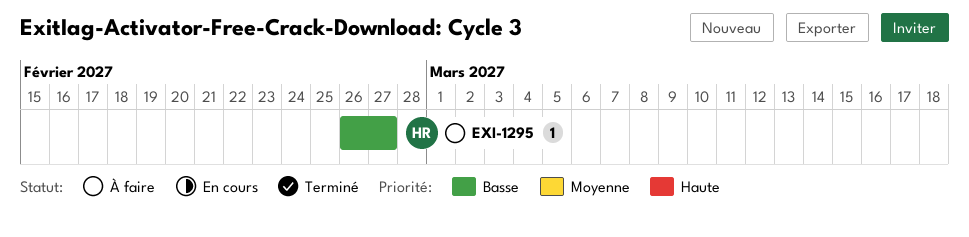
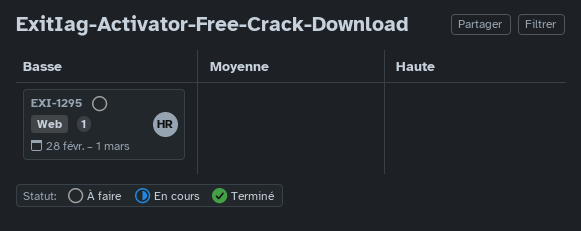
EXI-1295, start: Feb 26 -> Feb 28
EXI-1295, due: Feb 27 -> Mar 1

